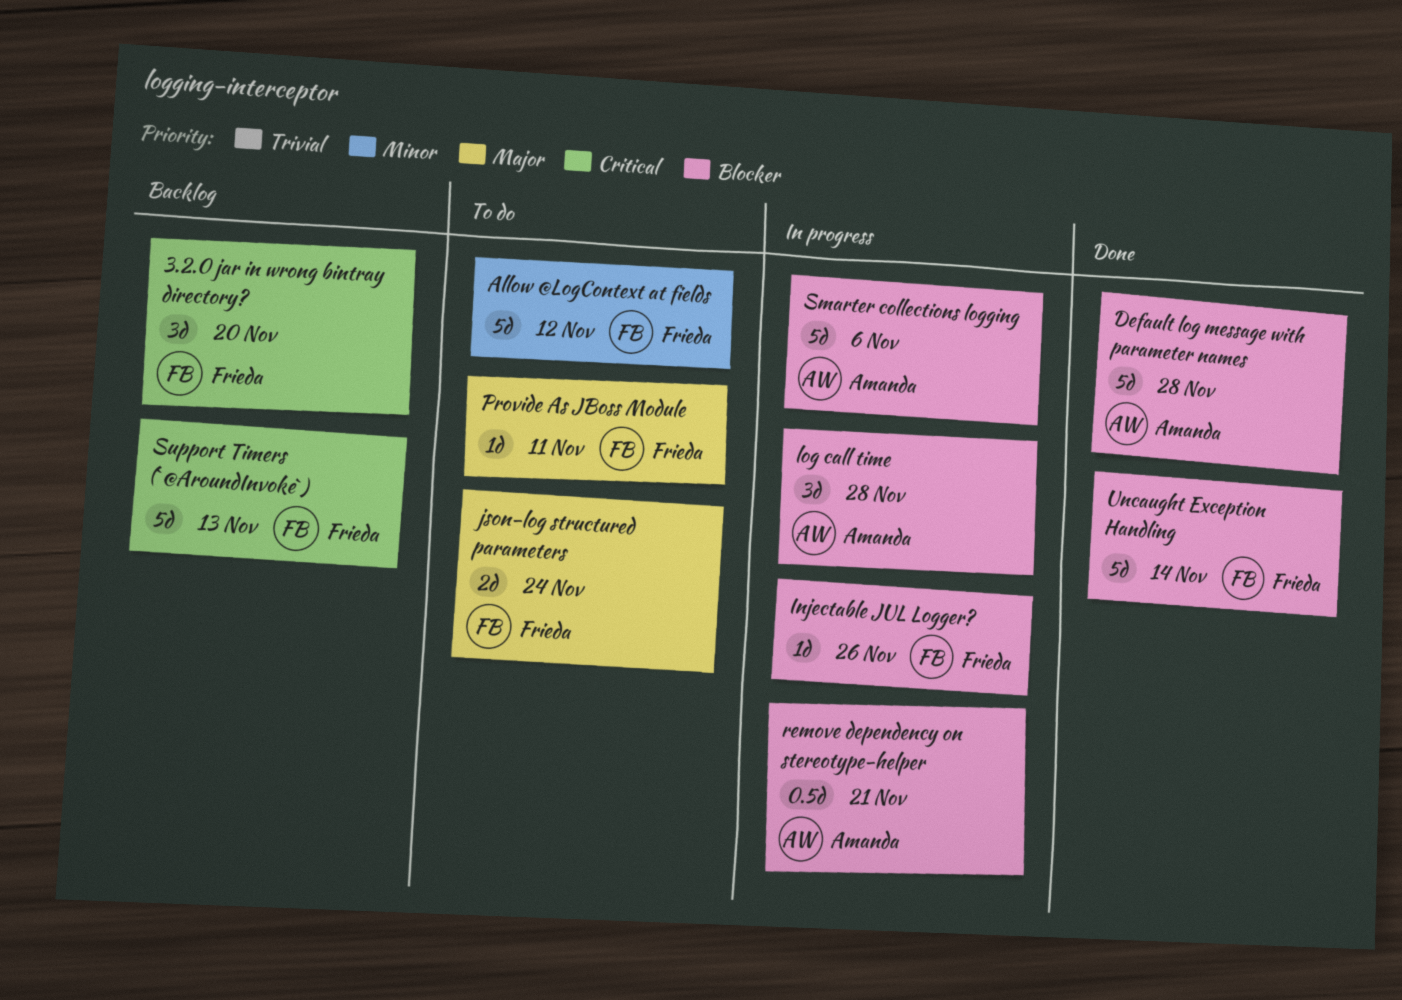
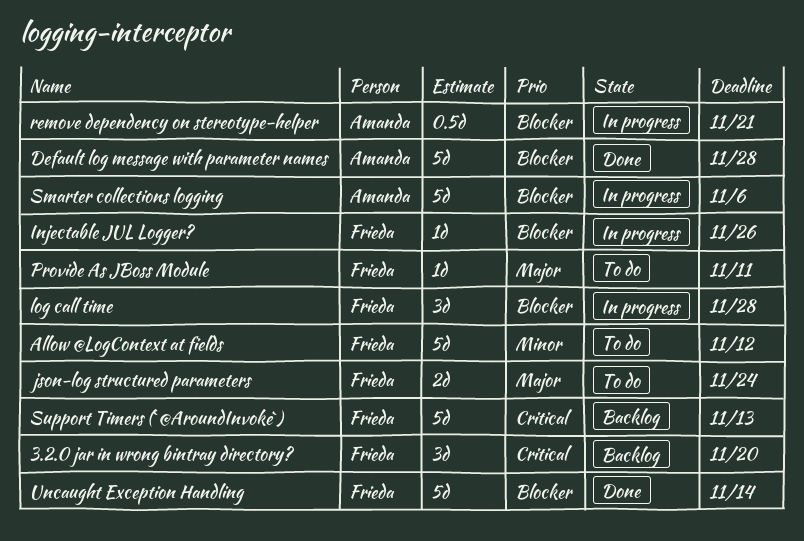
log call time, owner: Amanda -> Frieda

